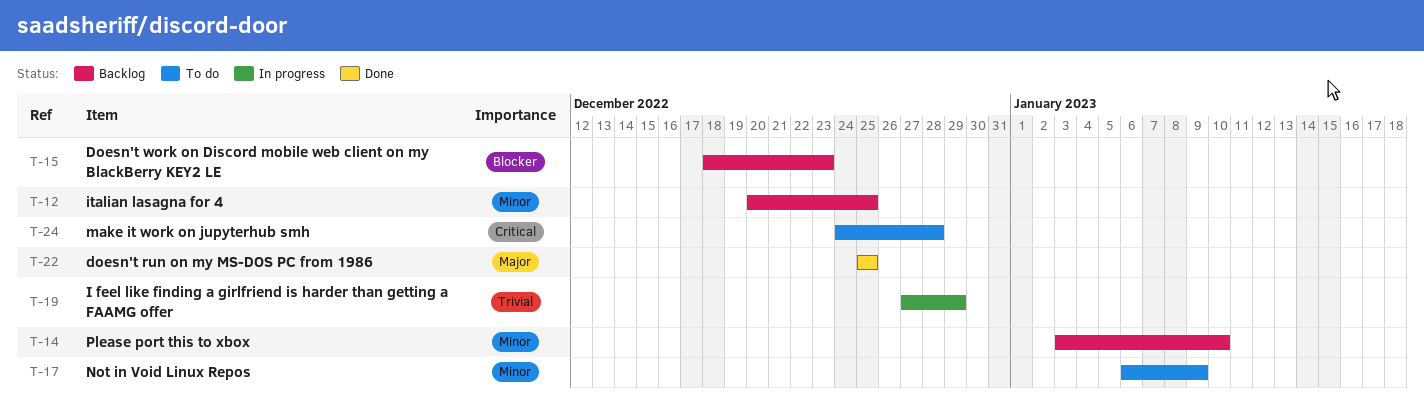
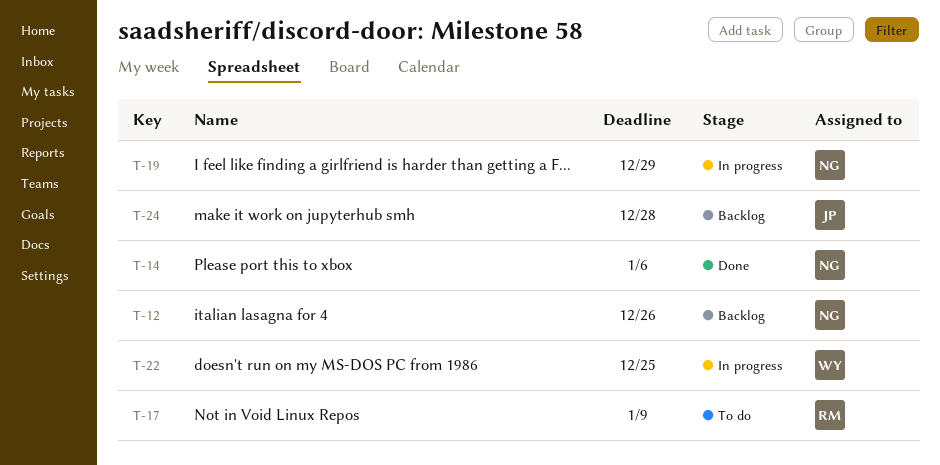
T-12, due: Dec 25 -> Dec 26
T-14, status: Backlog -> Done
T-14, due: Jan 10 -> Jan 6
T-15: present -> none
T-22, status: Done -> In progress
T-24, status: To do -> Backlog

